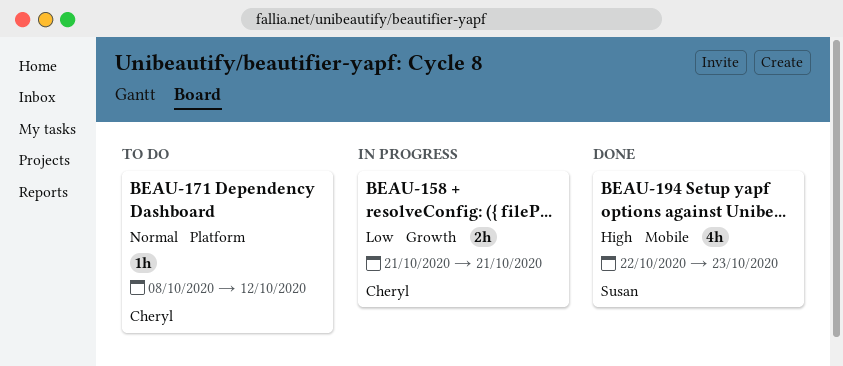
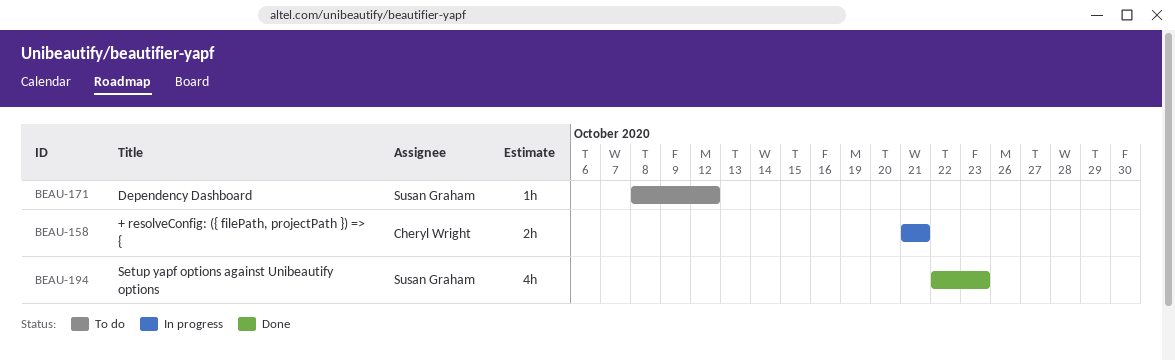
BEAU-171, owner: Cheryl Wright -> Susan Graham

